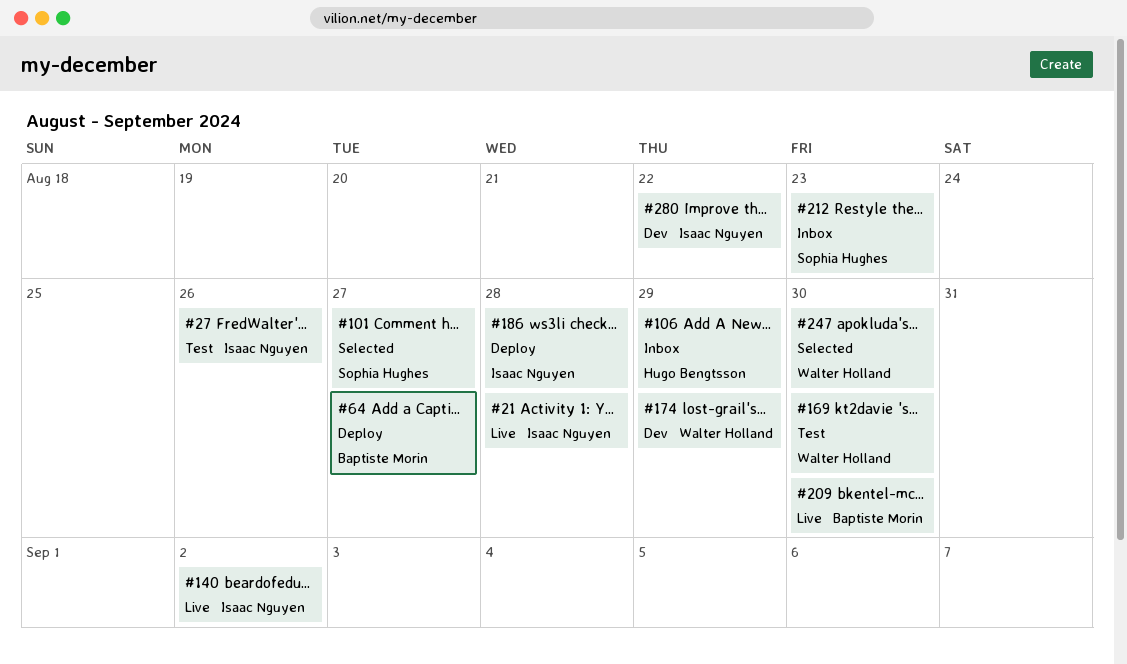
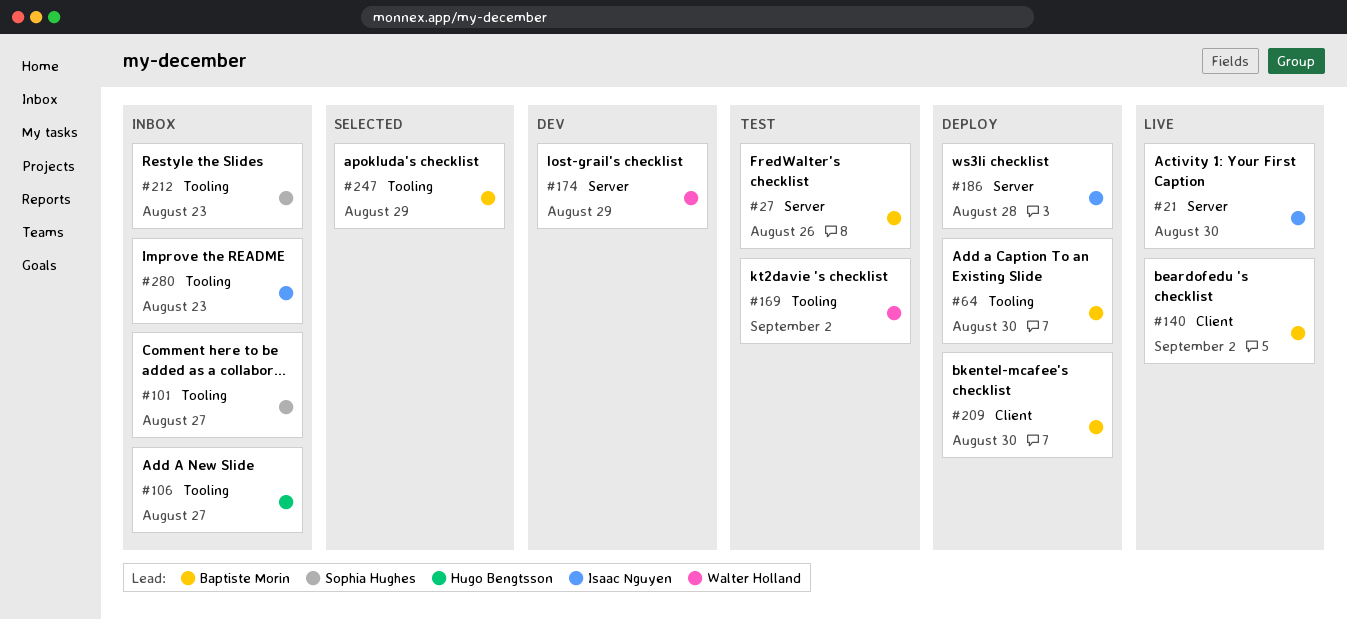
#21, due: Aug 28 -> Aug 30
#27, owner: Isaac Nguyen -> Baptiste Morin
#64, due: Aug 27 -> Aug 30
#101, status: Selected -> Inbox
#106, due: Aug 29 -> Aug 27
#140, owner: Isaac Nguyen -> Baptiste Morin
#169, due: Aug 30 -> Sep 2
#209, status: Live -> Deploy
#247, owner: Walter Holland -> Baptiste Morin
#247, due: Aug 30 -> Aug 29
#280, status: Dev -> Inbox
#280, due: Aug 22 -> Aug 23

